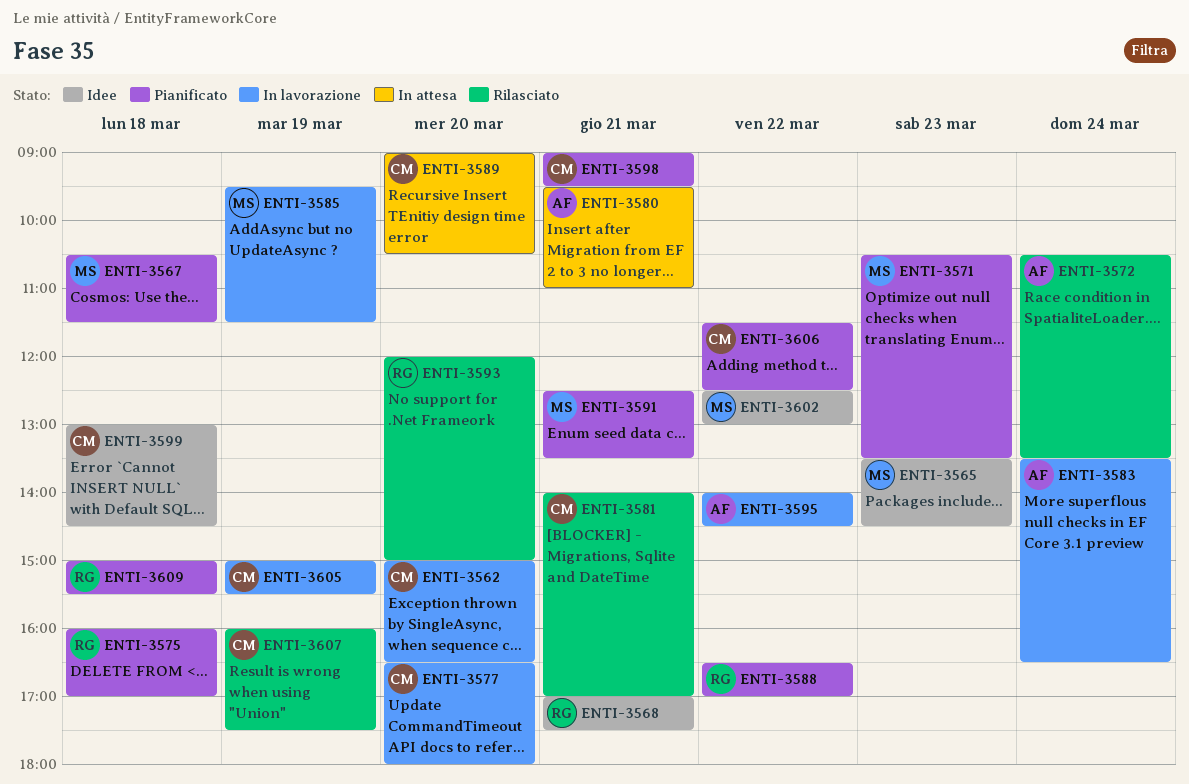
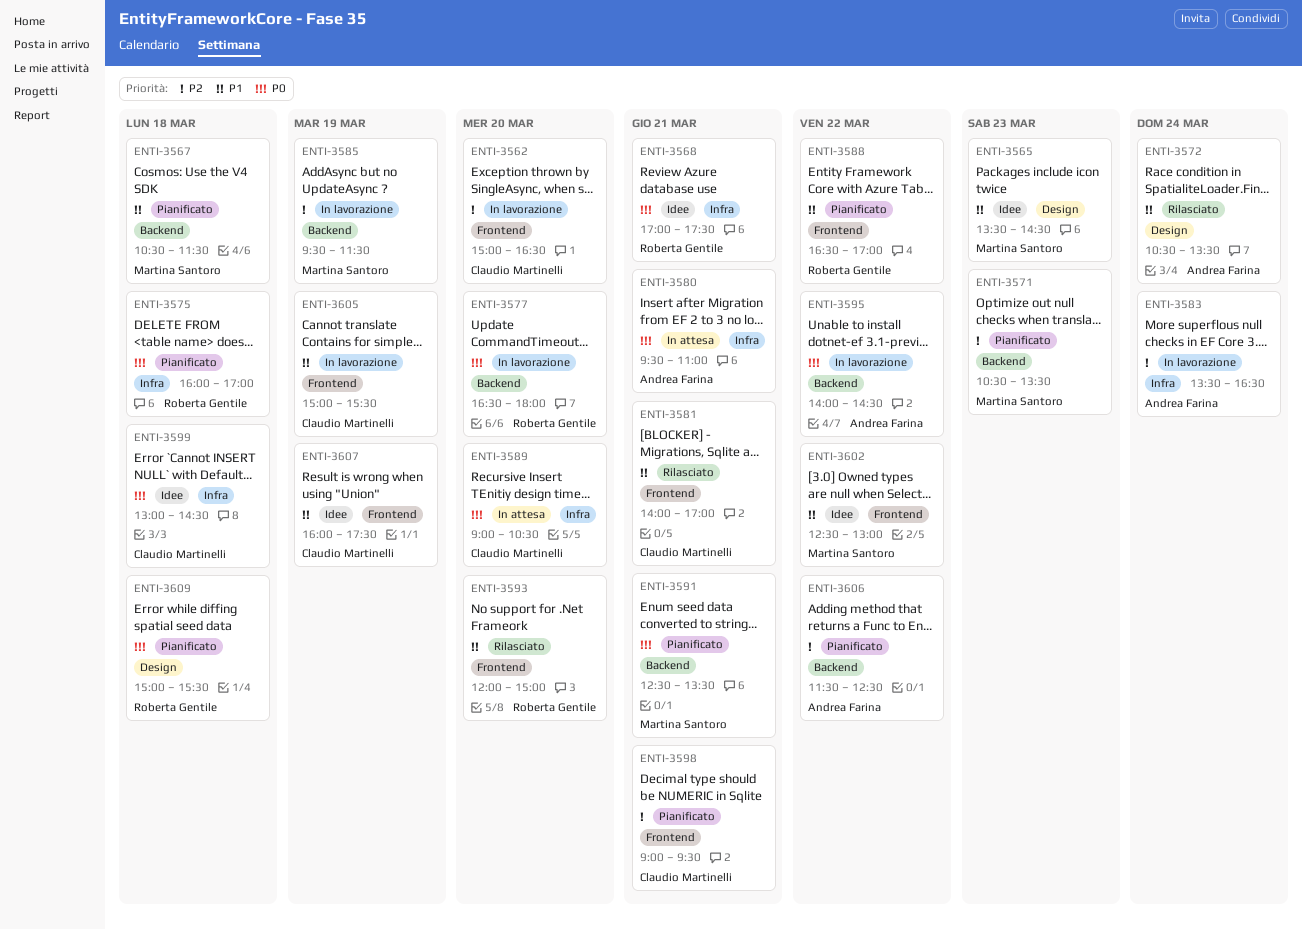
ENTI-3577, owner: Claudio Martinelli -> Roberta Gentile
ENTI-3606, owner: Claudio Martinelli -> Andrea Farina
ENTI-3607, status: Rilasciato -> Idee

